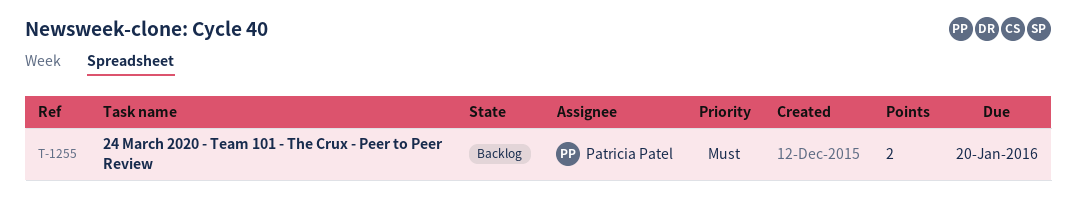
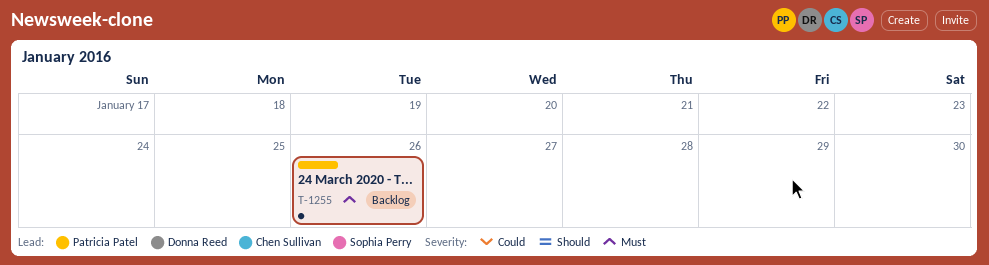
T-1255, estimate: 2 -> 1
T-1255, due: Jan 20 -> Jan 26

